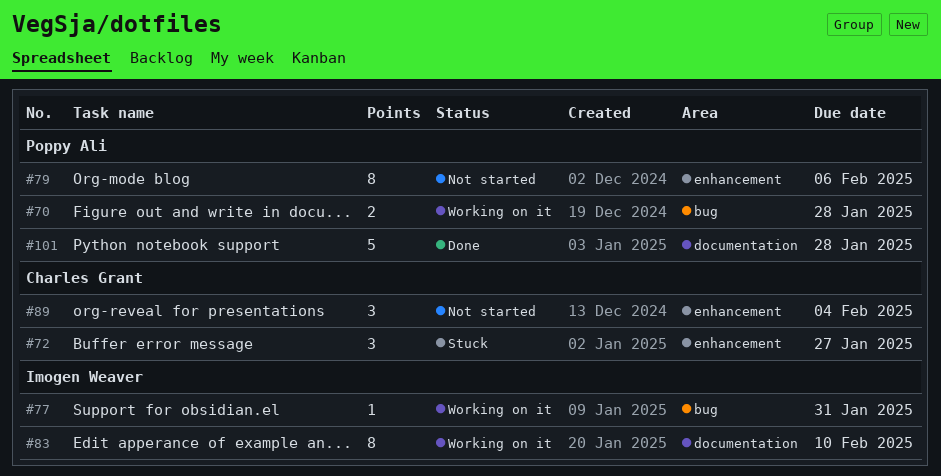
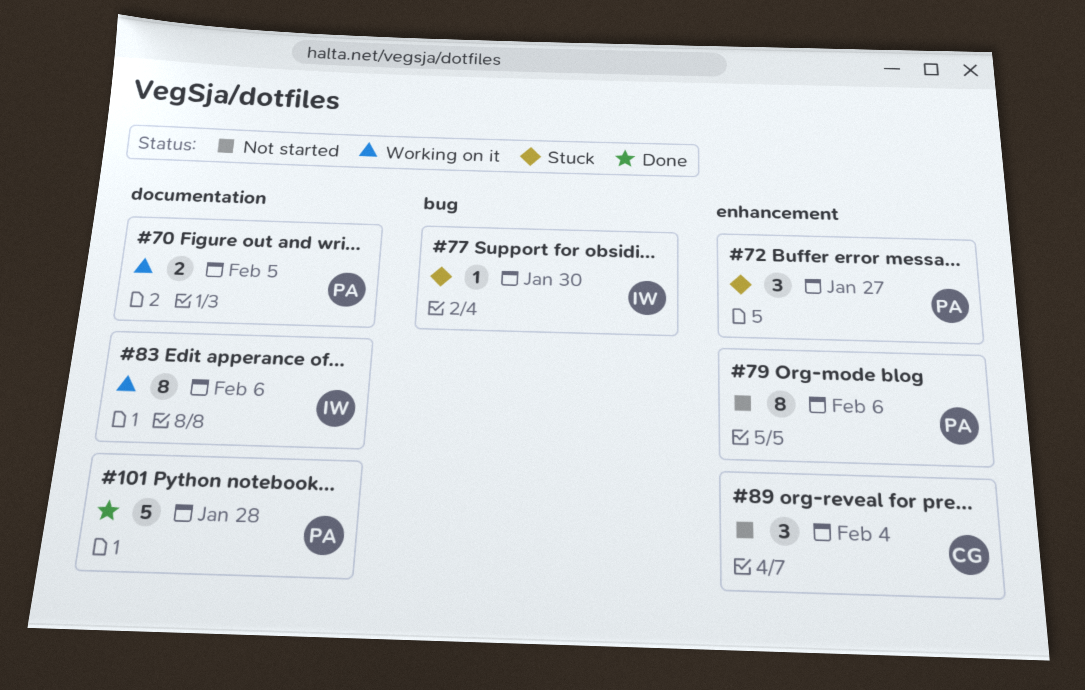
#70, label: bug -> documentation
#70, due: Jan 28 -> Feb 5
#72, owner: Charles Grant -> Poppy Ali
#77, status: Working on it -> Stuck
#77, due: Jan 31 -> Jan 30
#83, due: Feb 10 -> Feb 6

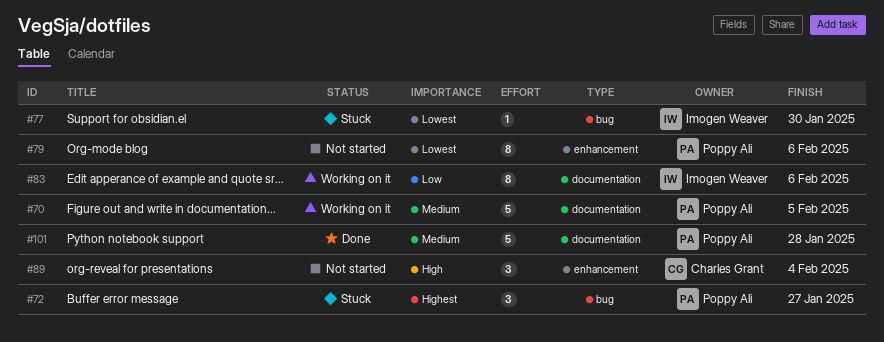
#70, estimate: 2 -> 5
#72, label: enhancement -> bug

